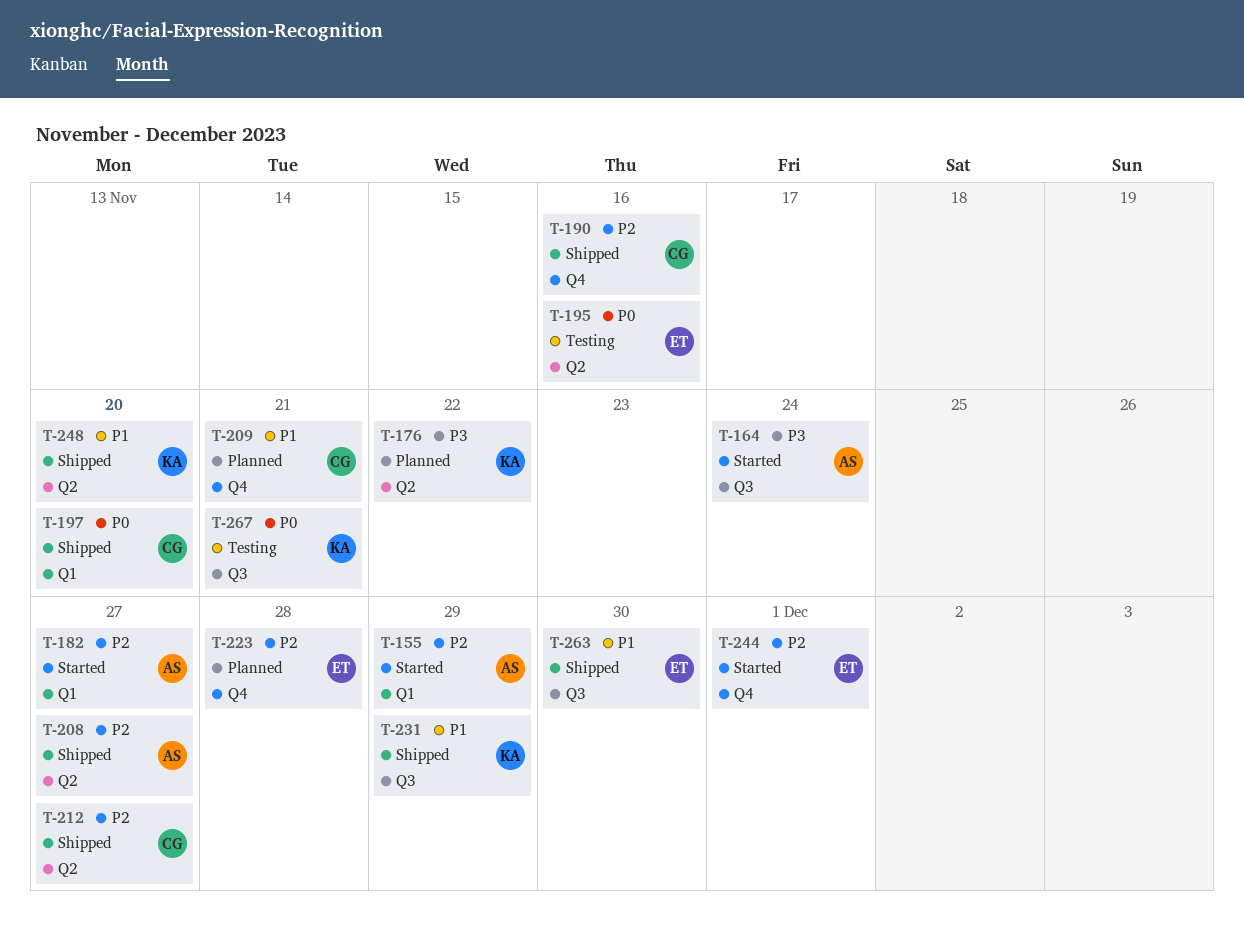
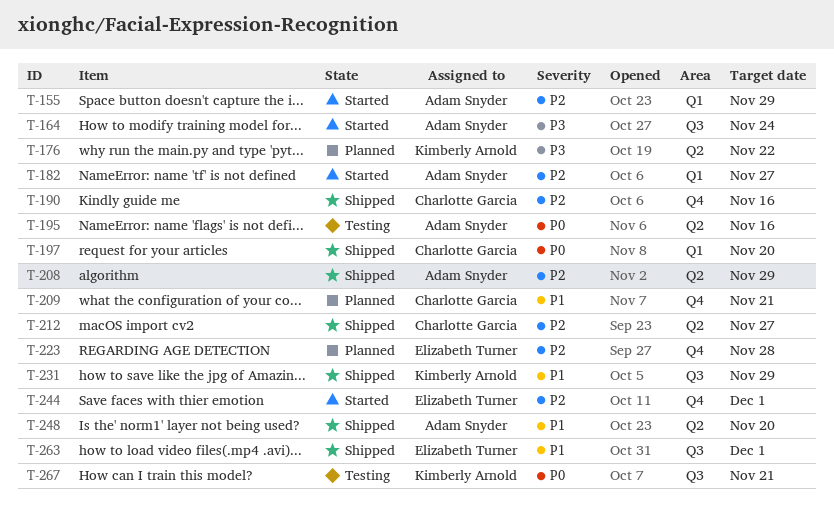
T-195, owner: Elizabeth Turner -> Adam Snyder
T-208, due: Nov 27 -> Nov 29
T-248, owner: Kimberly Arnold -> Adam Snyder
T-263, due: Nov 30 -> Dec 1

